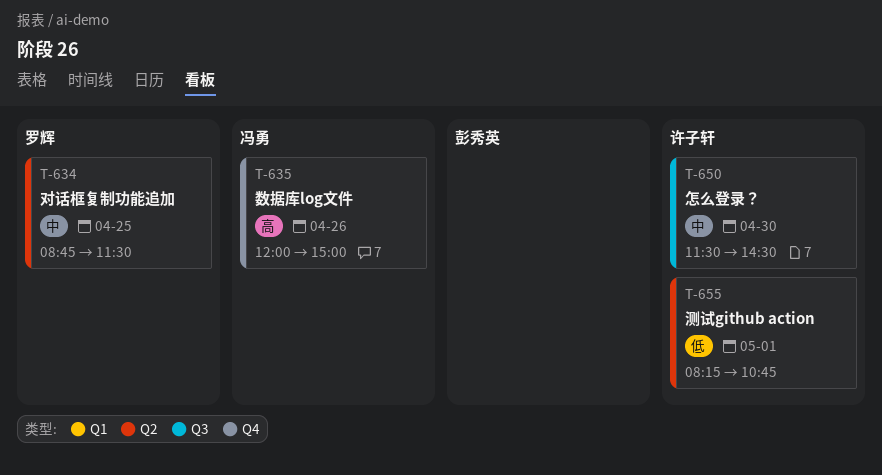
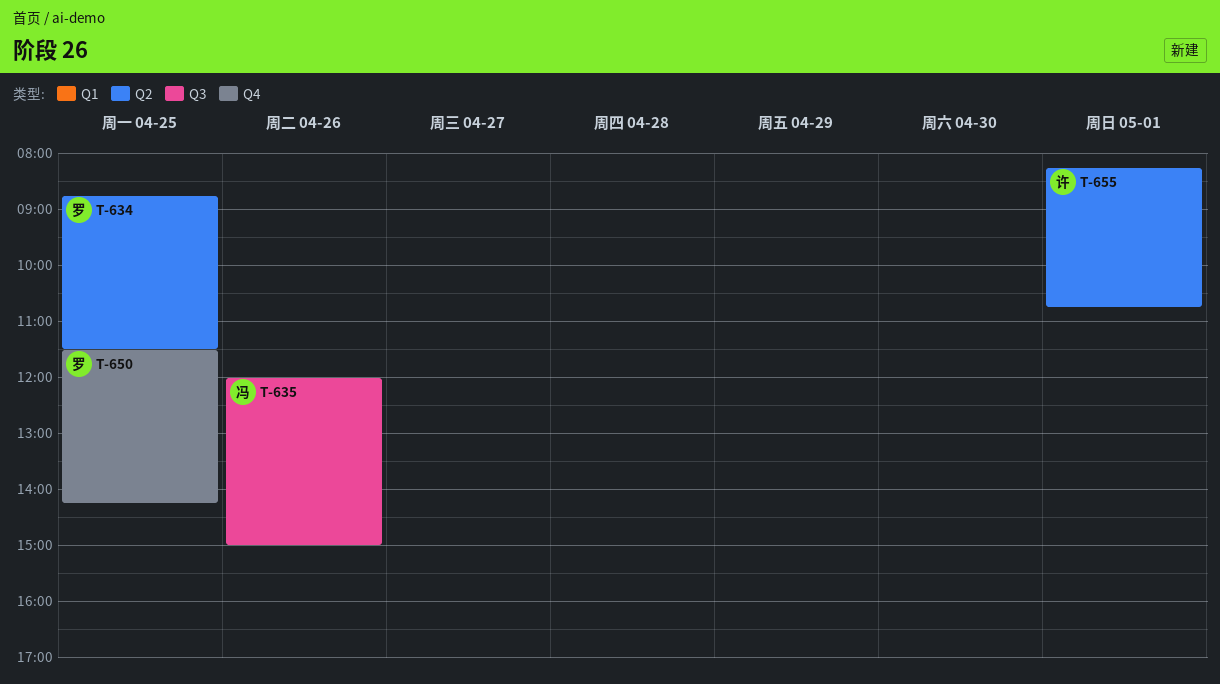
T-635, label: Q4 -> Q3
T-650, owner: 许子轩 -> 罗辉
T-650, label: Q3 -> Q4
T-650, day: Apr 30 -> Apr 25
T-650, ends: 14:30 -> 14:15

